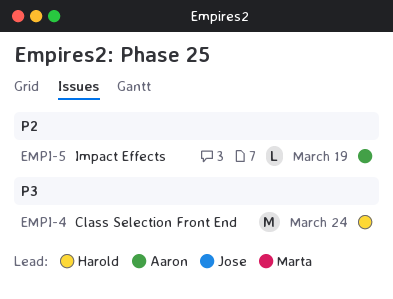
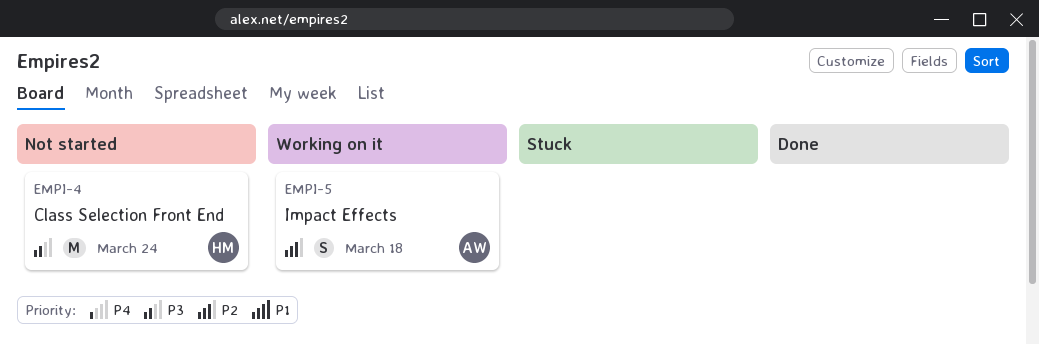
EMPI-5, estimate: L -> S
EMPI-5, due: Mar 19 -> Mar 18

